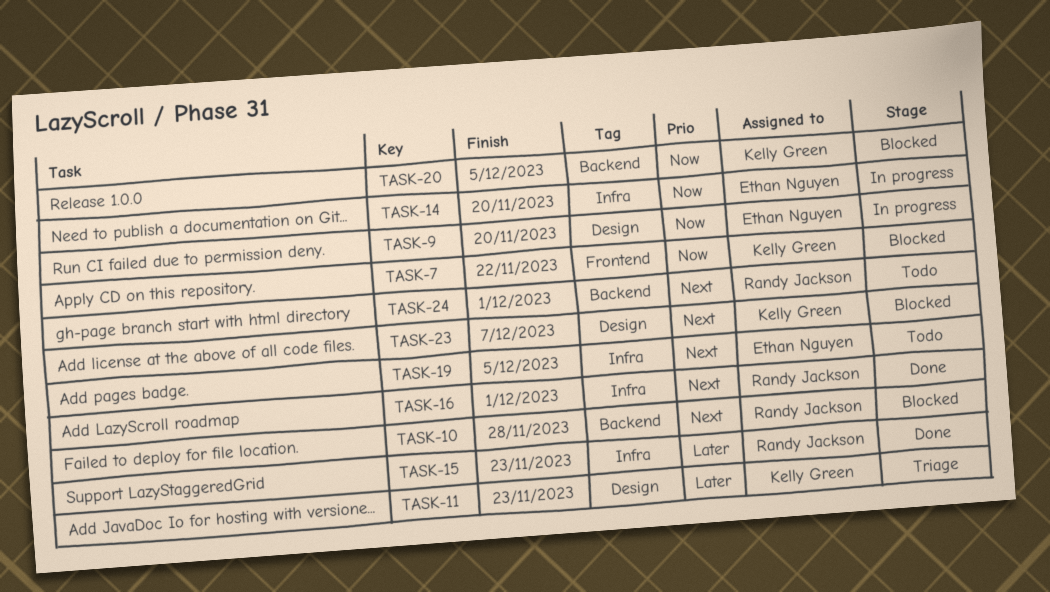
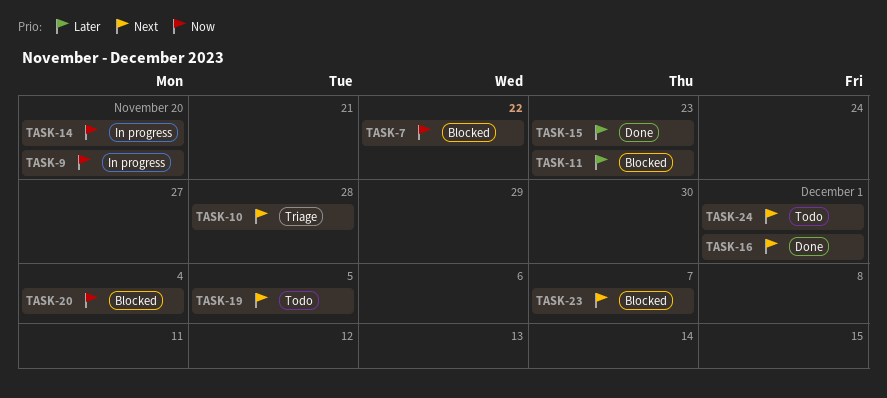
TASK-10, status: Blocked -> Triage
TASK-11, status: Triage -> Blocked
TASK-20, due: Dec 5 -> Dec 4

